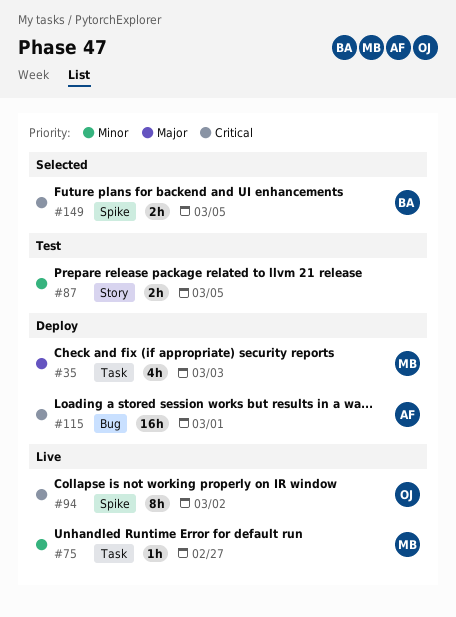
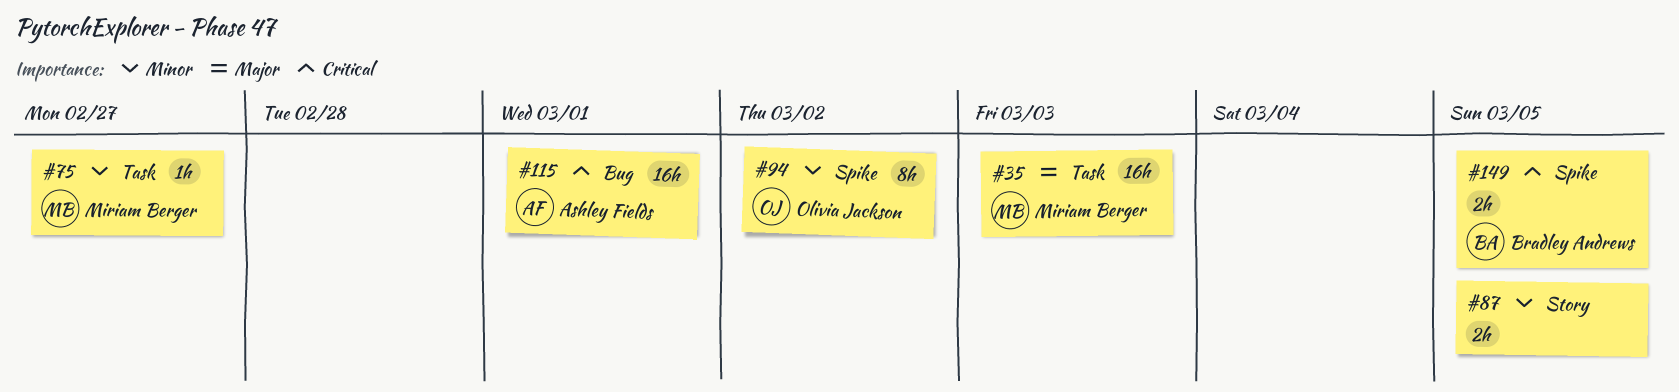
#35, estimate: 4h -> 16h
#94, priority: Critical -> Minor

